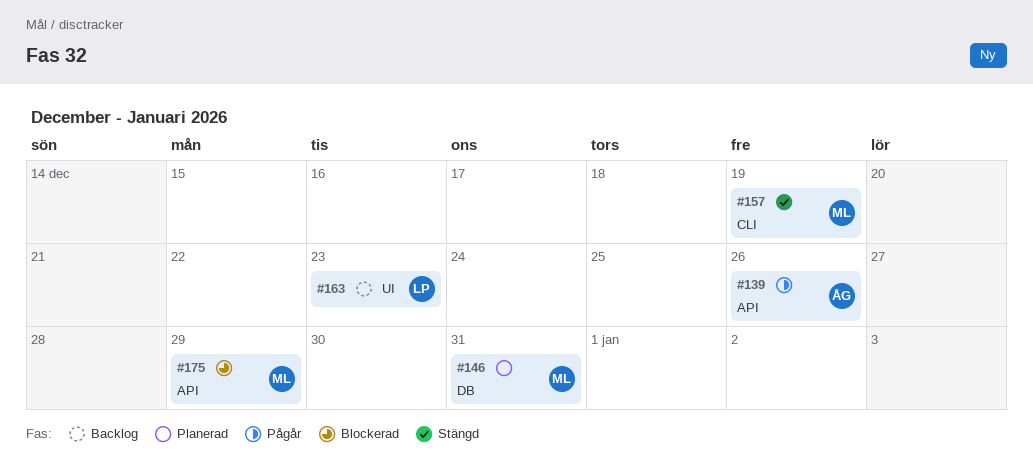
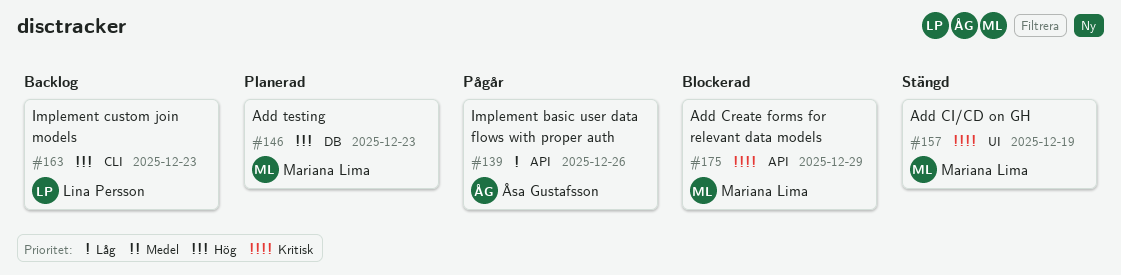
#146, due: Dec 31 -> Dec 23
#157, label: CLI -> UI
#163, label: UI -> CLI

